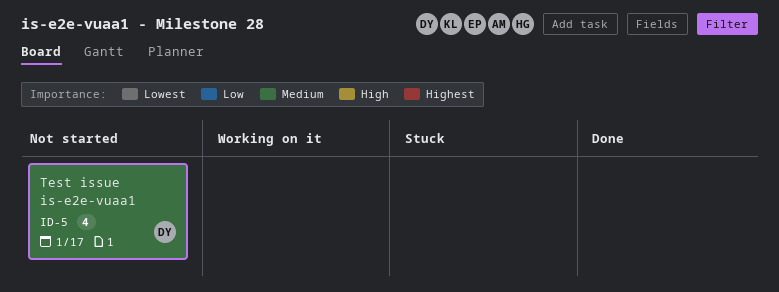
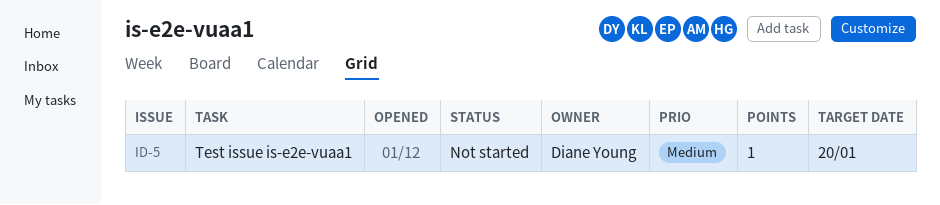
ID-5, estimate: 4 -> 1
ID-5, due: Jan 17 -> Jan 20

